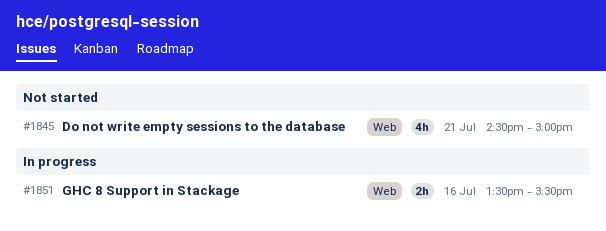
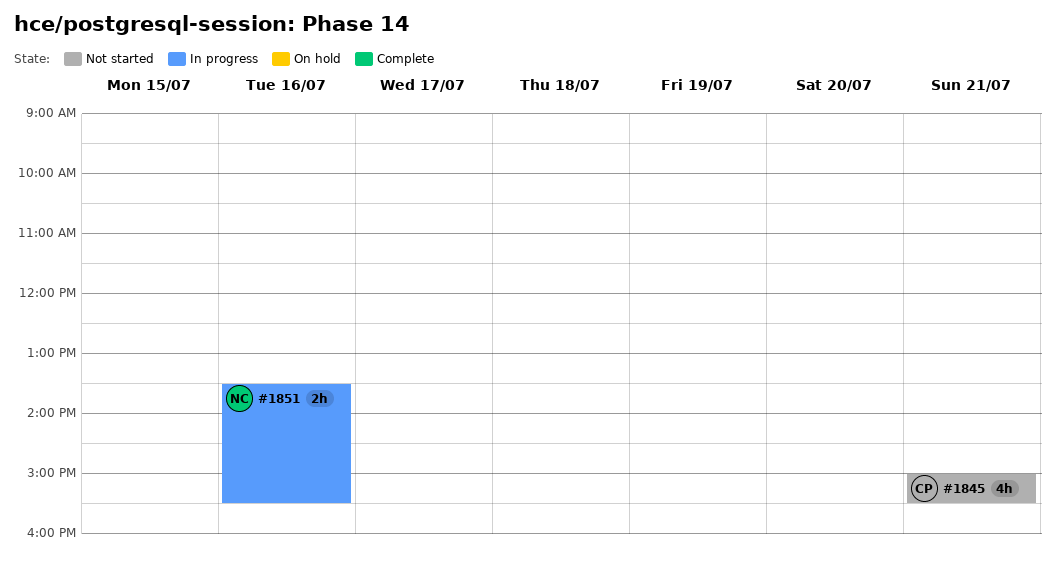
#1845, begins: 14:30 -> 15:00
#1845, ends: 15:00 -> 15:30

